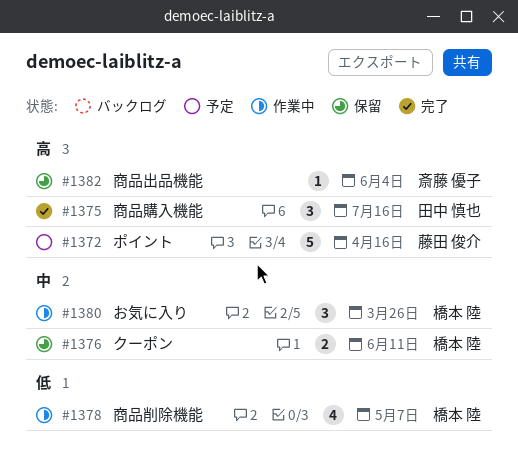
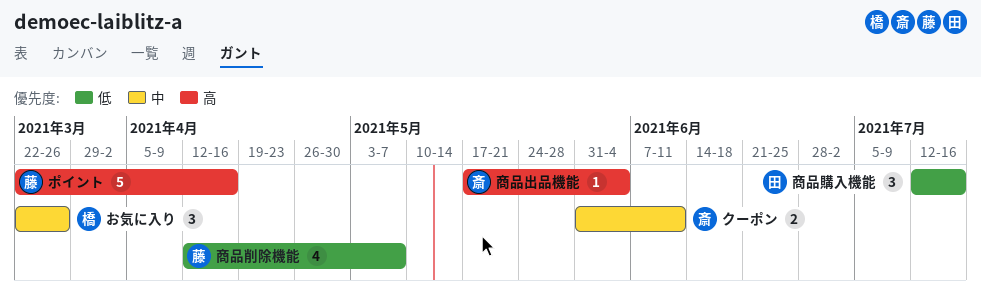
クーポン, owner: 橋本 陸 -> 斎藤 優子
商品削除機能, owner: 橋本 陸 -> 藤田 俊介
商品購入機能, priority: 高 -> 低

